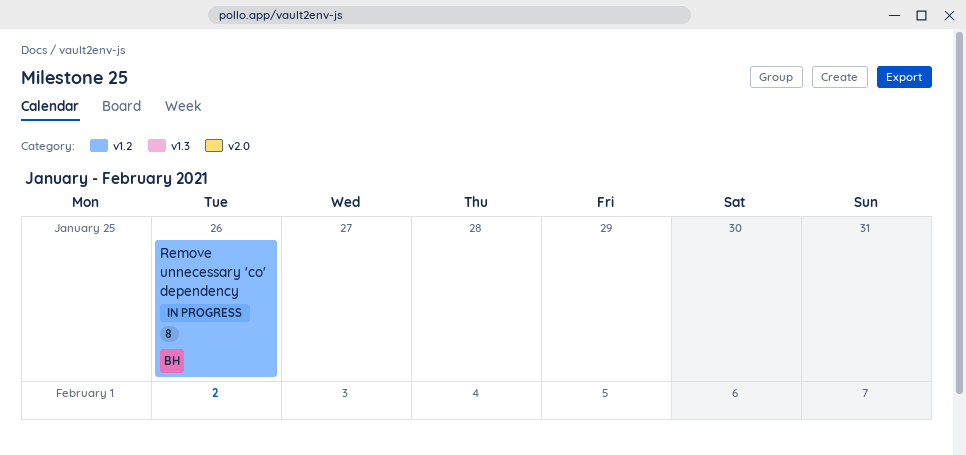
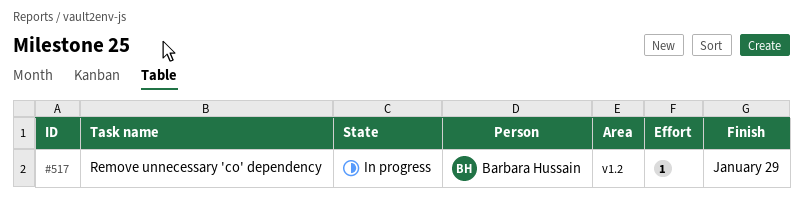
Remove unnecessary 'co' dependency, estimate: 8 -> 1
Remove unnecessary 'co' dependency, due: Jan 26 -> Jan 29

